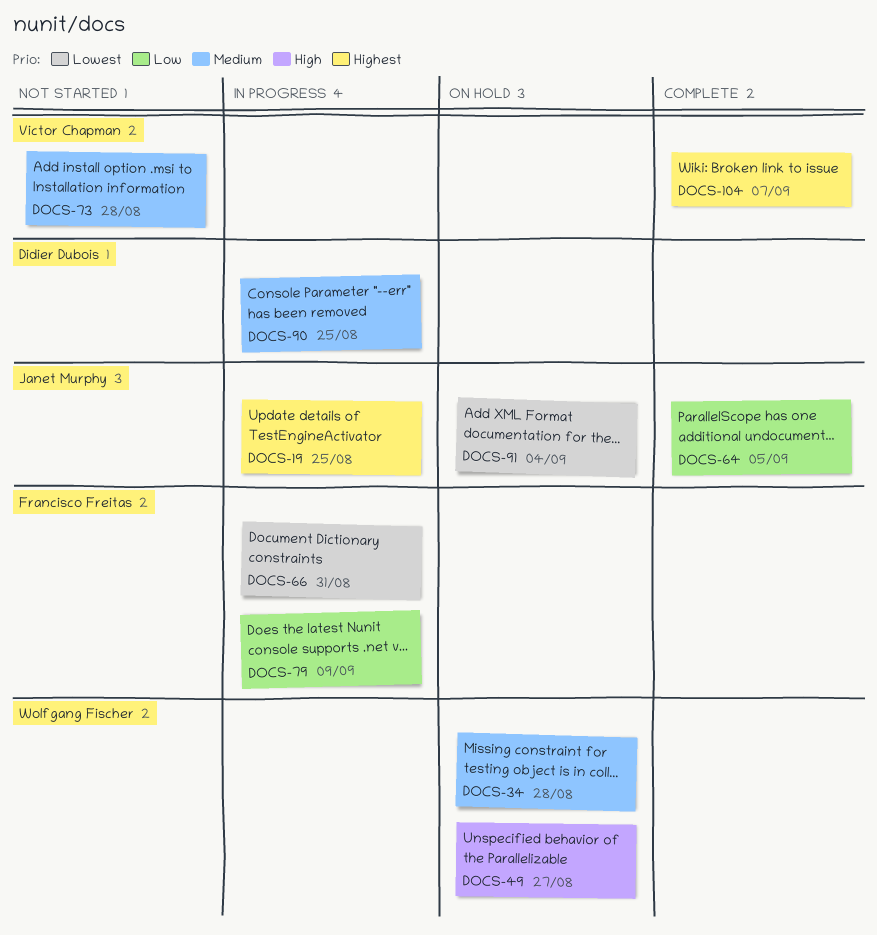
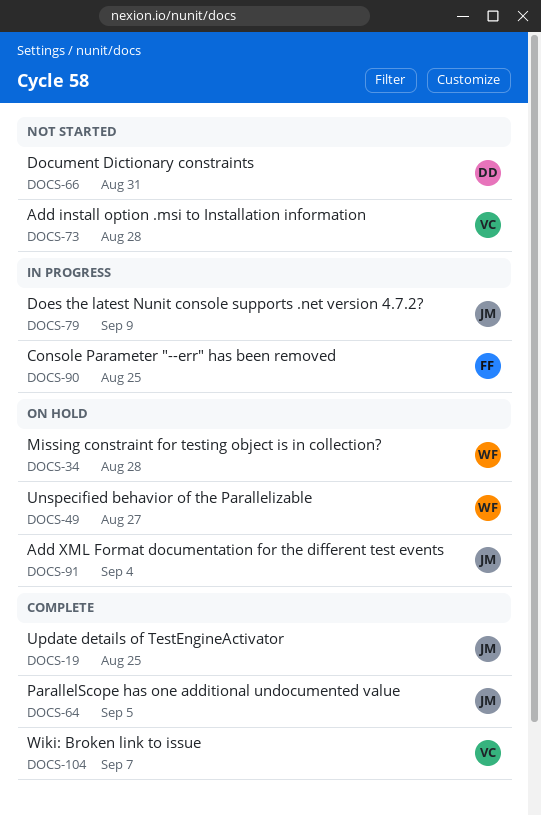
DOCS-19, status: In progress -> Complete
DOCS-66, status: In progress -> Not started
DOCS-66, owner: Francisco Freitas -> Didier Dubois
DOCS-79, owner: Francisco Freitas -> Janet Murphy
DOCS-90, owner: Didier Dubois -> Francisco Freitas

